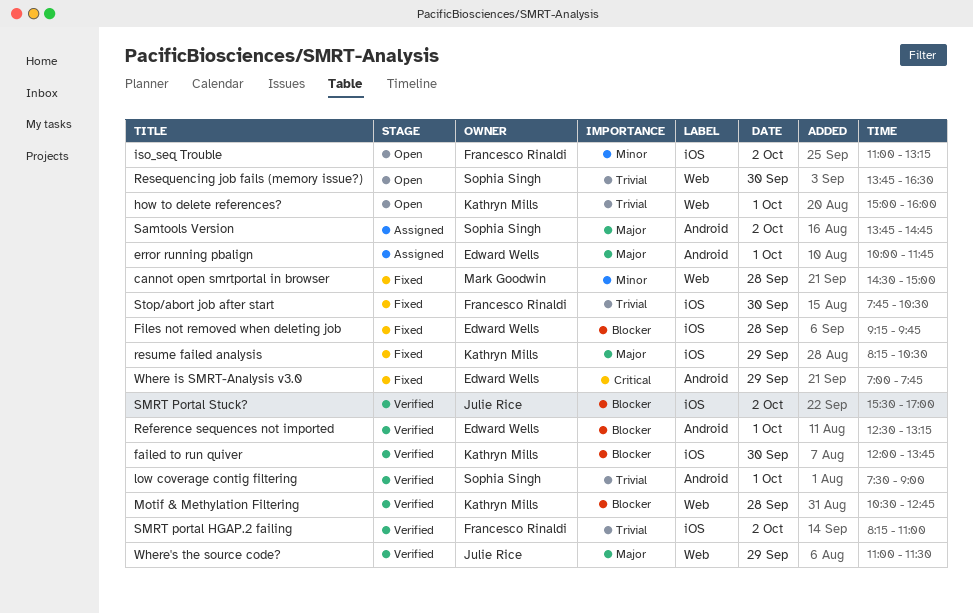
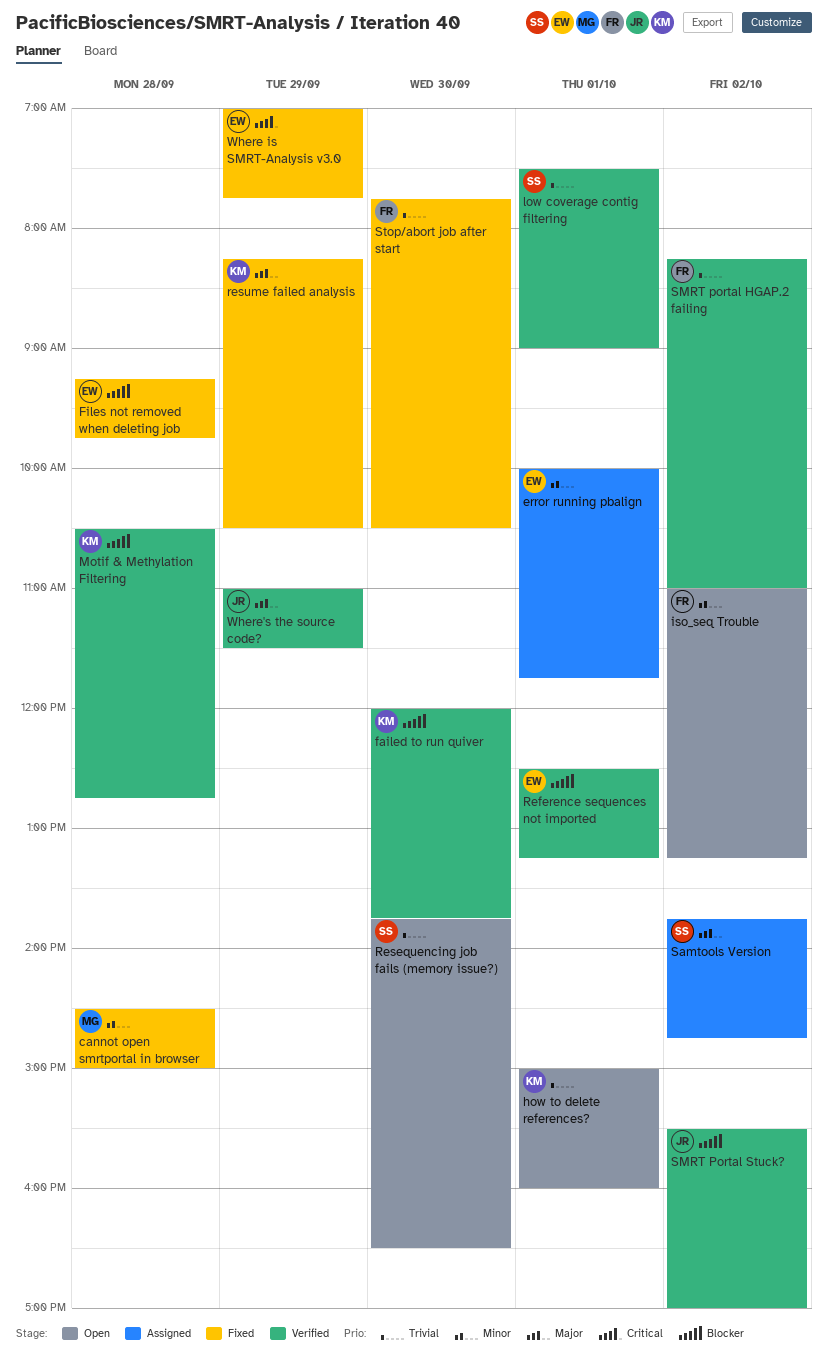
error running pbalign, priority: Major -> Minor

